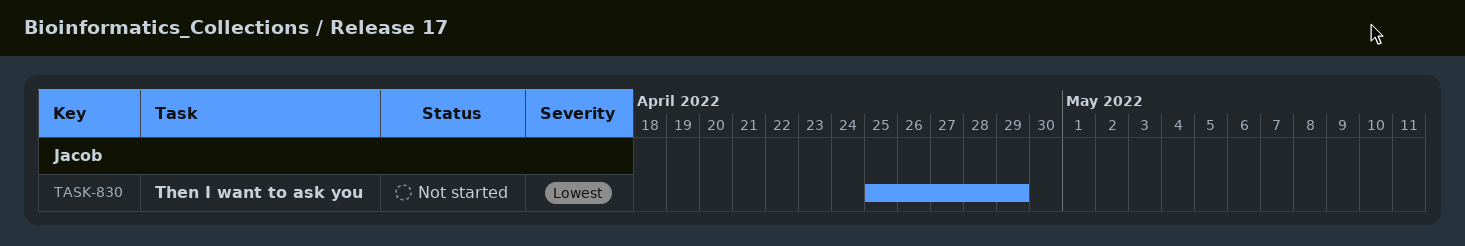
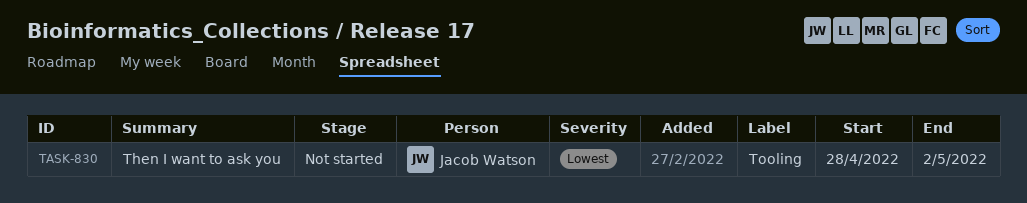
TASK-830, start: Apr 25 -> Apr 28
TASK-830, due: Apr 29 -> May 2

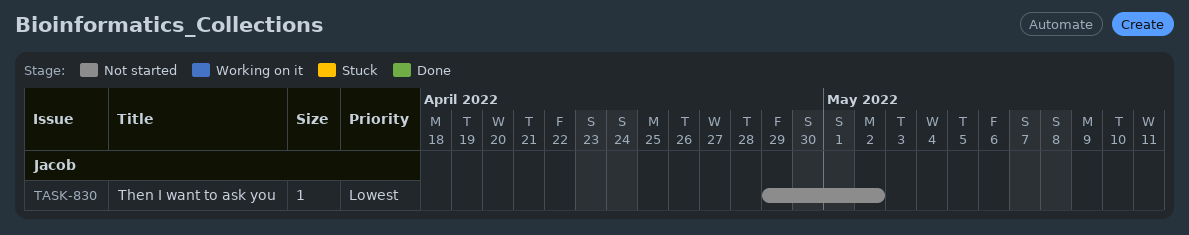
TASK-830, start: Apr 28 -> Apr 29

